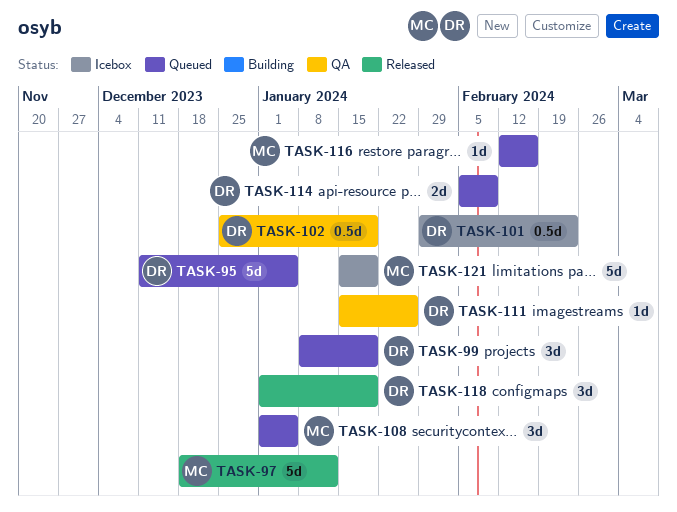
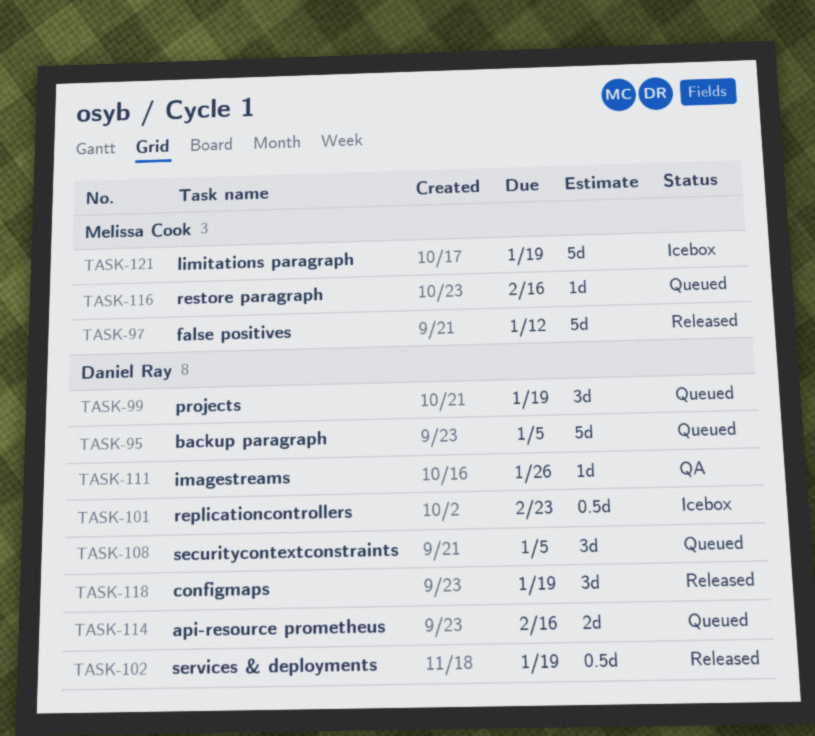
TASK-102, status: QA -> Released
TASK-108, owner: Melissa Cook -> Daniel Ray
TASK-114, due: Feb 9 -> Feb 16

